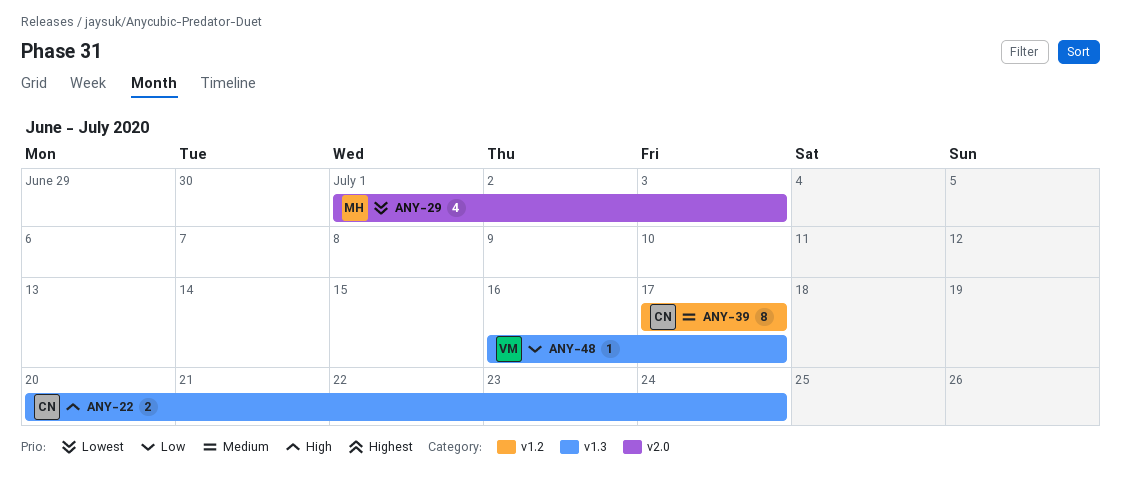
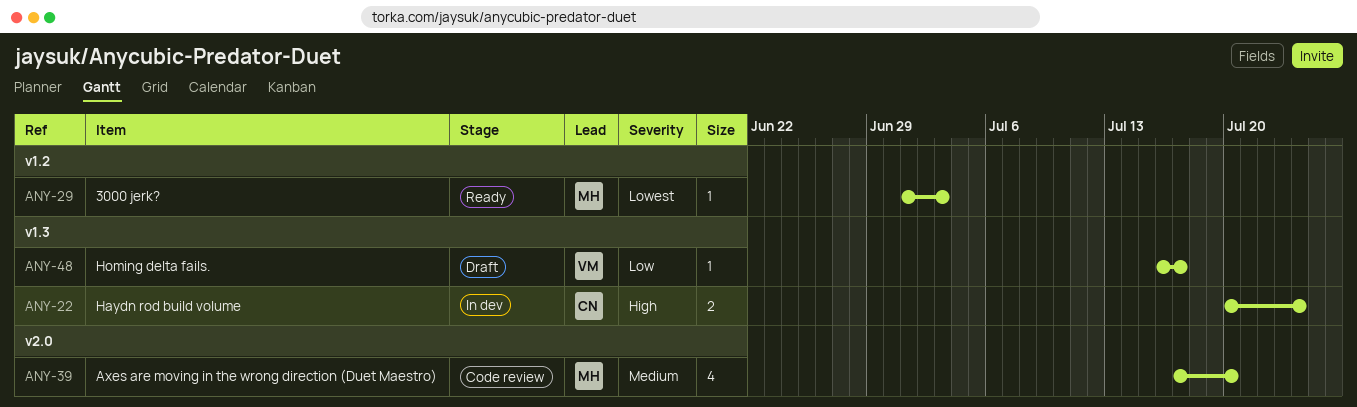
ANY-29, label: v2.0 -> v1.2
ANY-29, estimate: 4 -> 1
ANY-39, owner: CN -> MH
ANY-39, label: v1.2 -> v2.0
ANY-39, estimate: 8 -> 4
ANY-39, due: Jul 17 -> Jul 20

